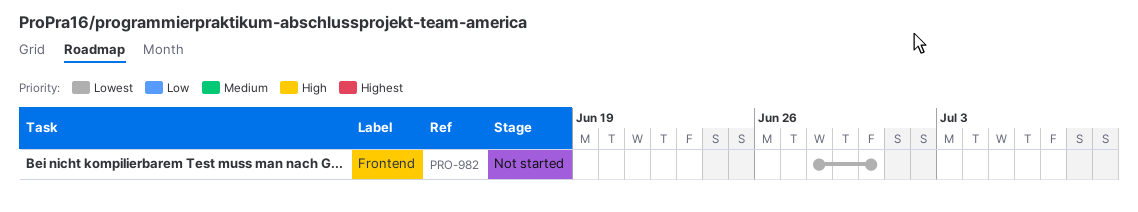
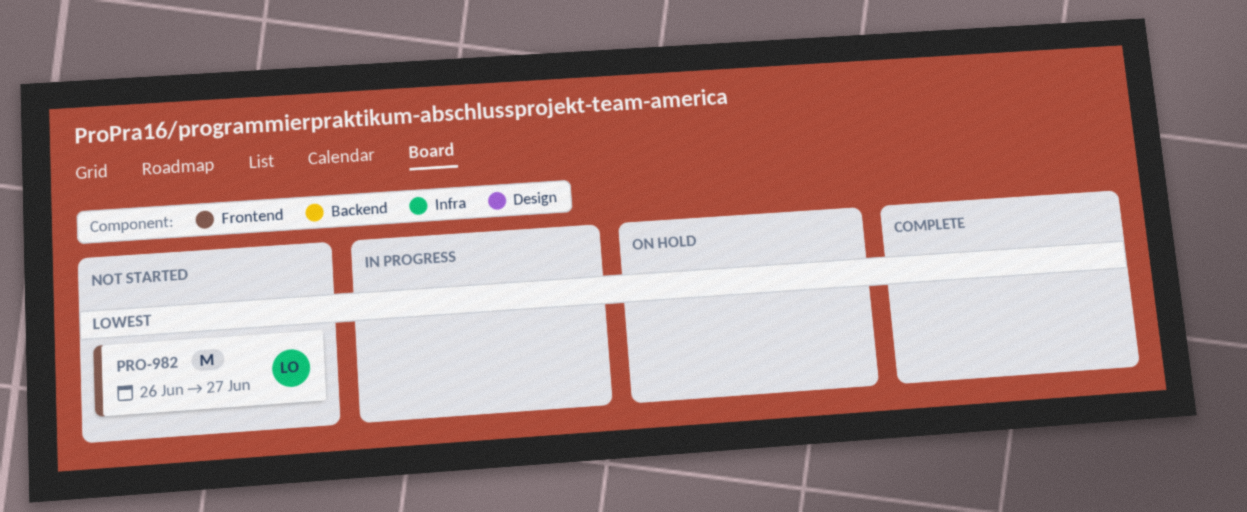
PRO-982, start: Jun 28 -> Jun 26
PRO-982, due: Jun 30 -> Jun 27

